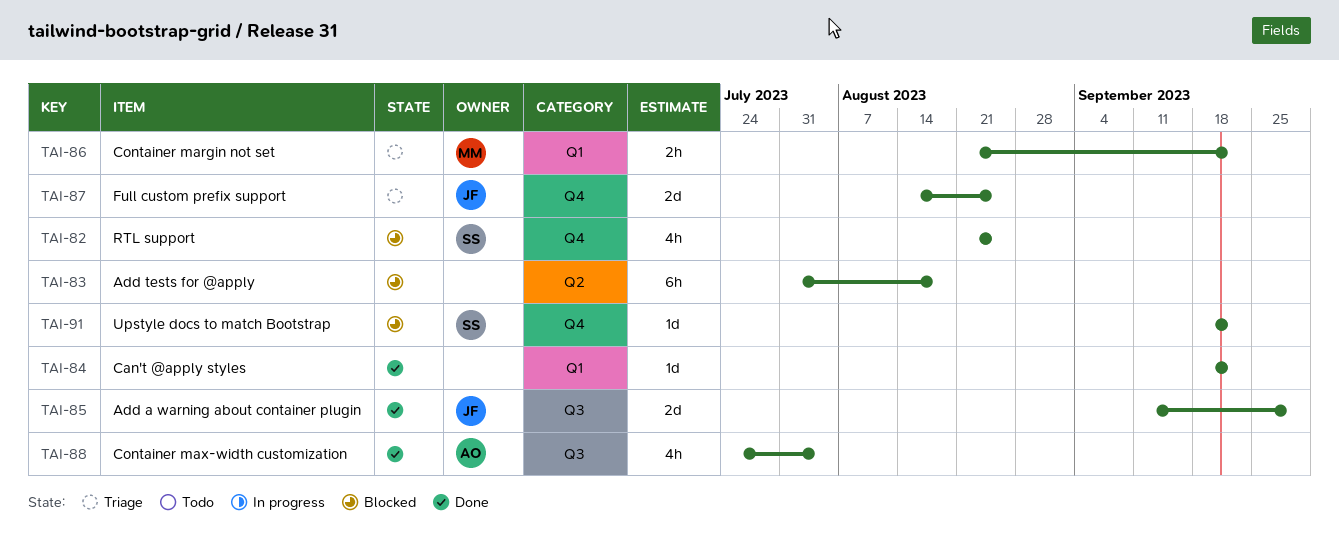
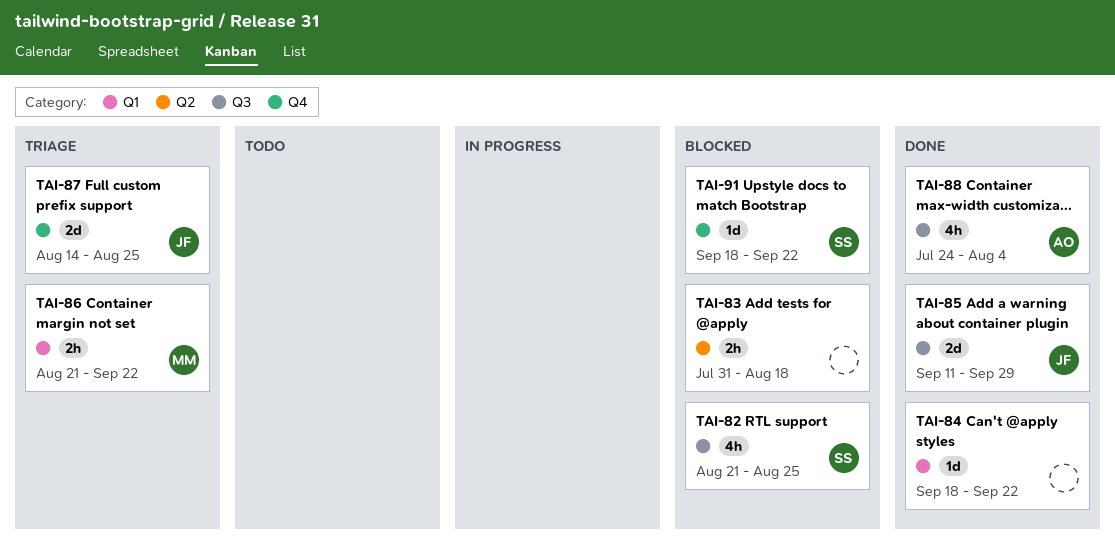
TAI-82, label: Q4 -> Q3
TAI-83, estimate: 6h -> 2h

